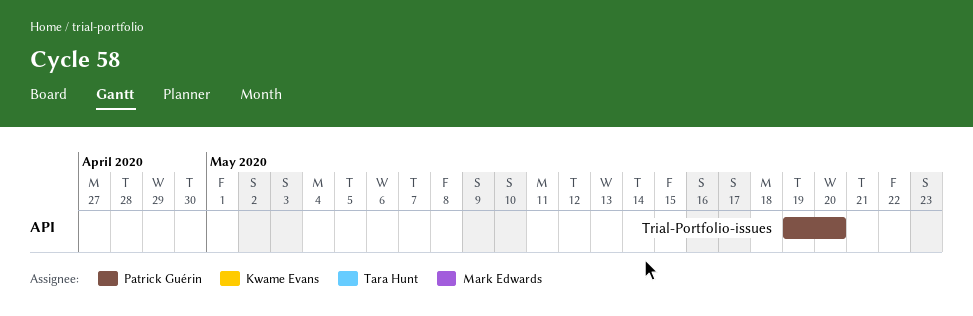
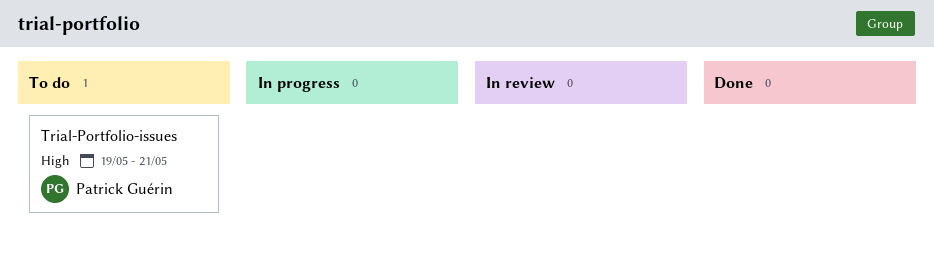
Trial-Portfolio-issues, due: May 20 -> May 21

